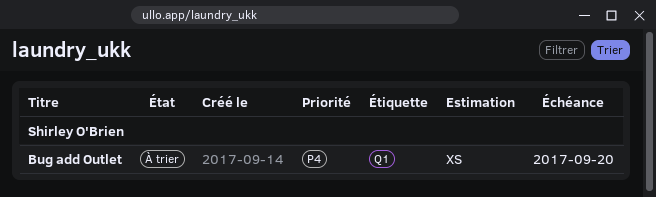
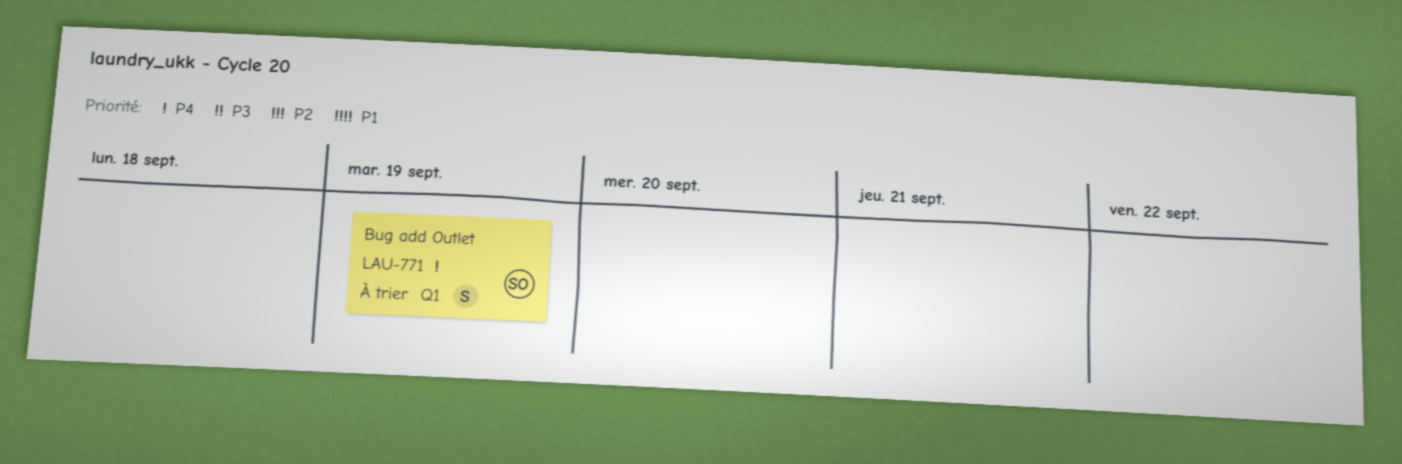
Bug add Outlet, estimate: XS -> S
Bug add Outlet, due: Sep 20 -> Sep 19

